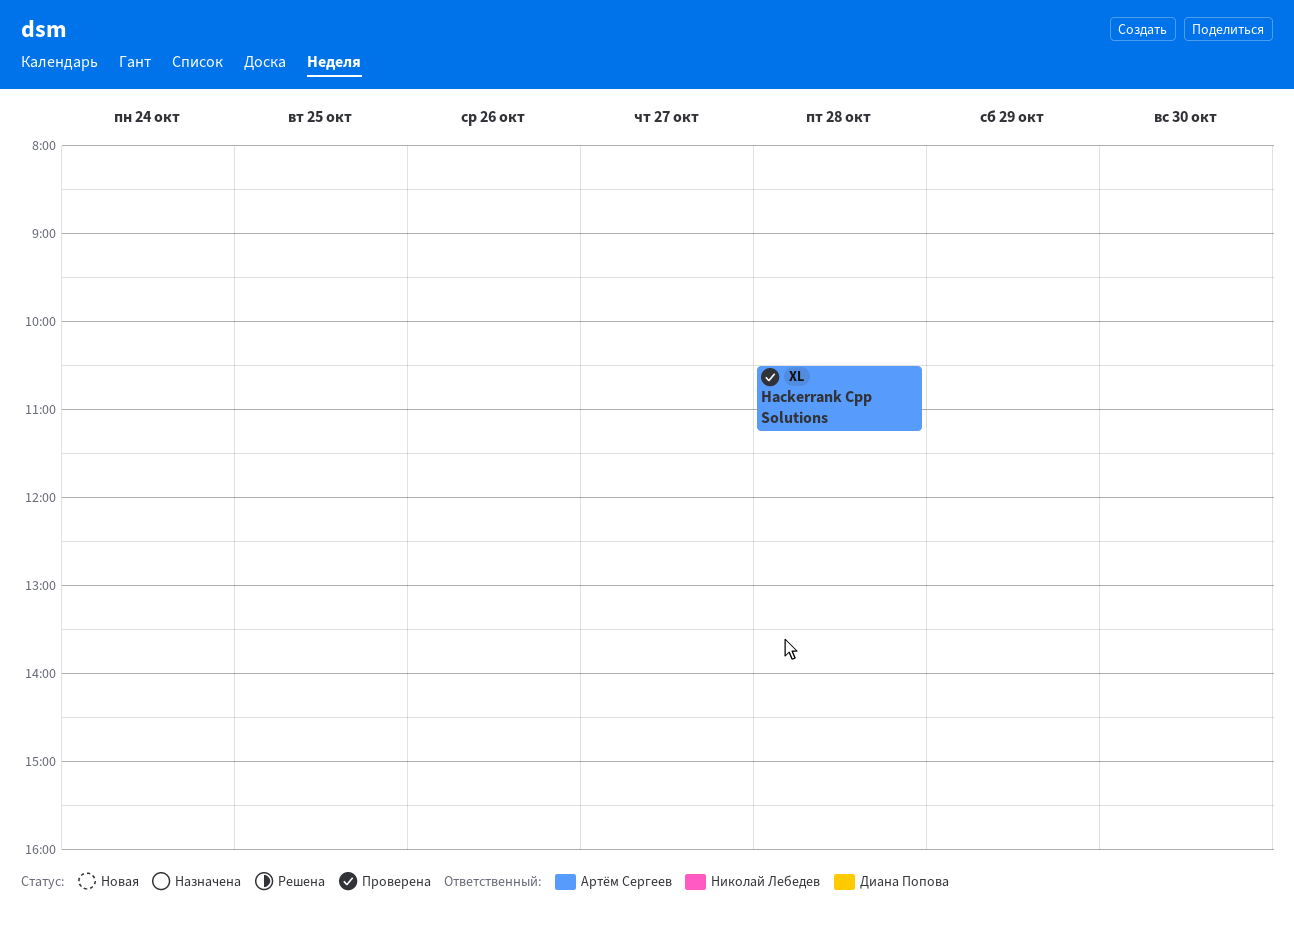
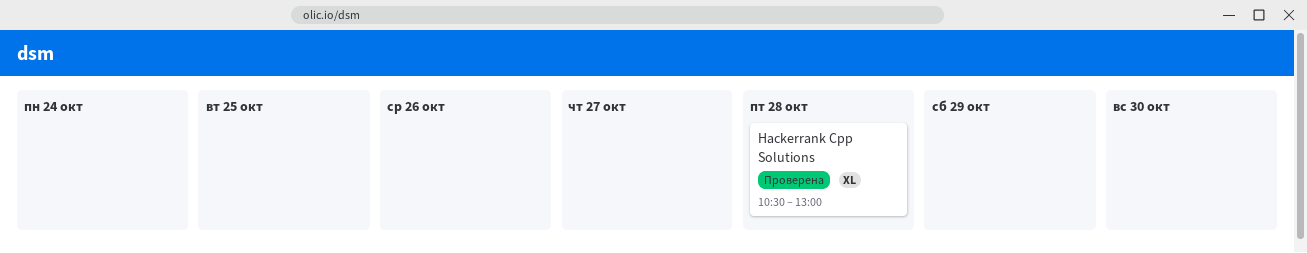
Hackerrank Cpp Solutions, ends: 11:15 -> 13:00

